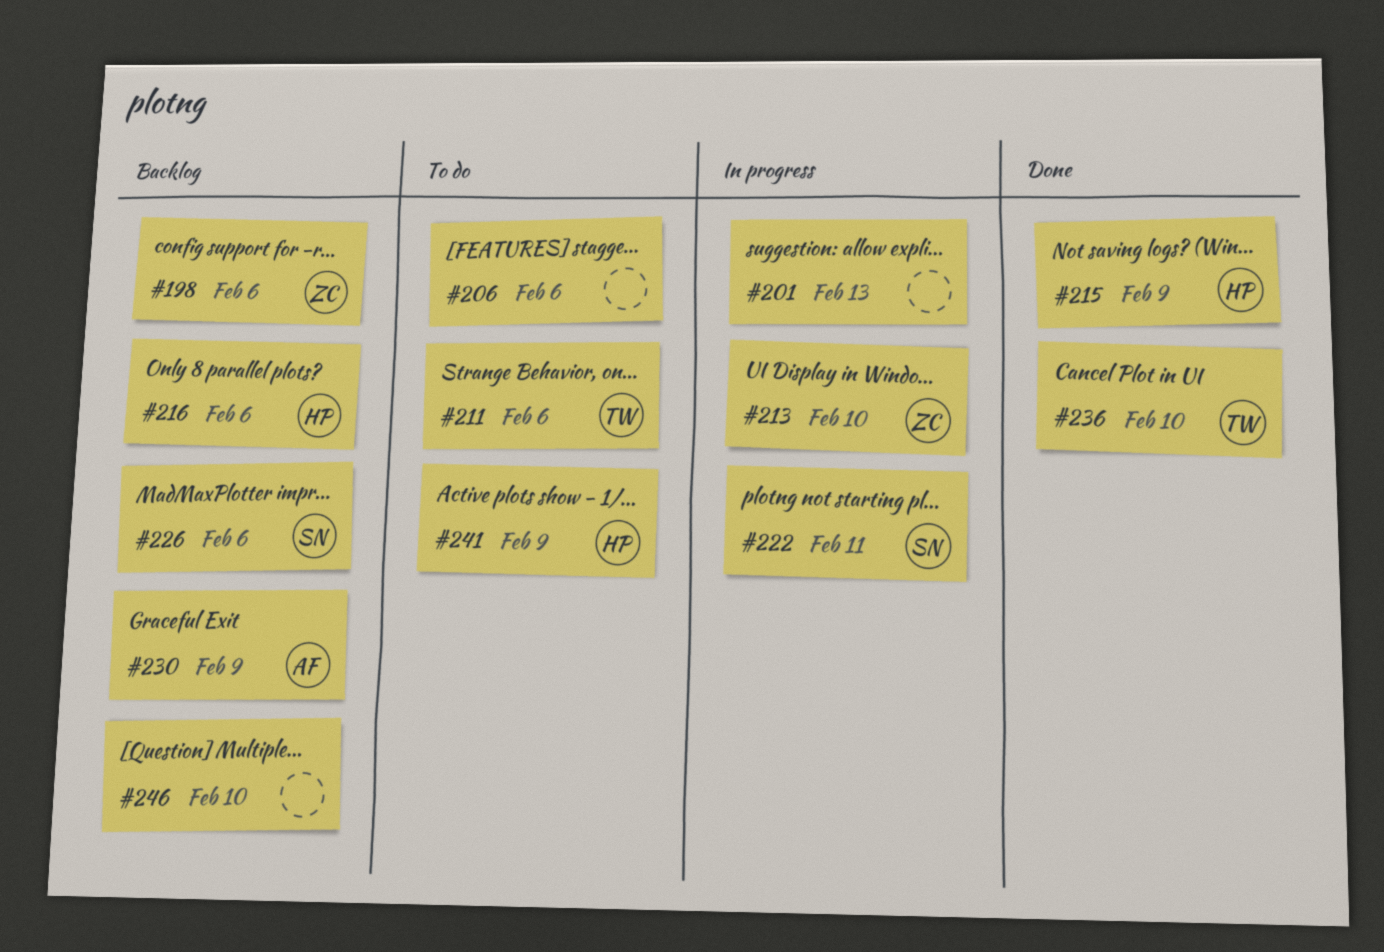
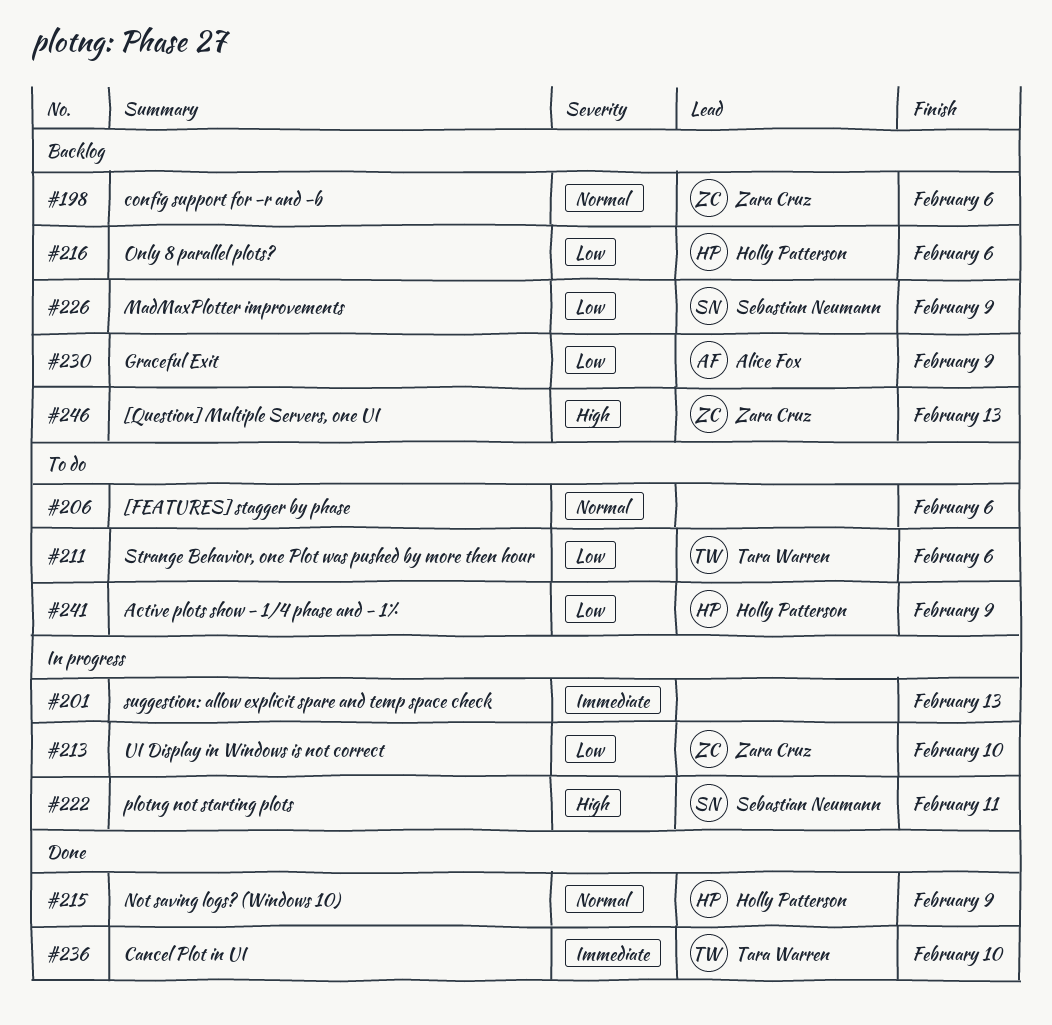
#226, due: Feb 6 -> Feb 9
#246, owner: none -> Zara Cruz
#246, due: Feb 10 -> Feb 13

